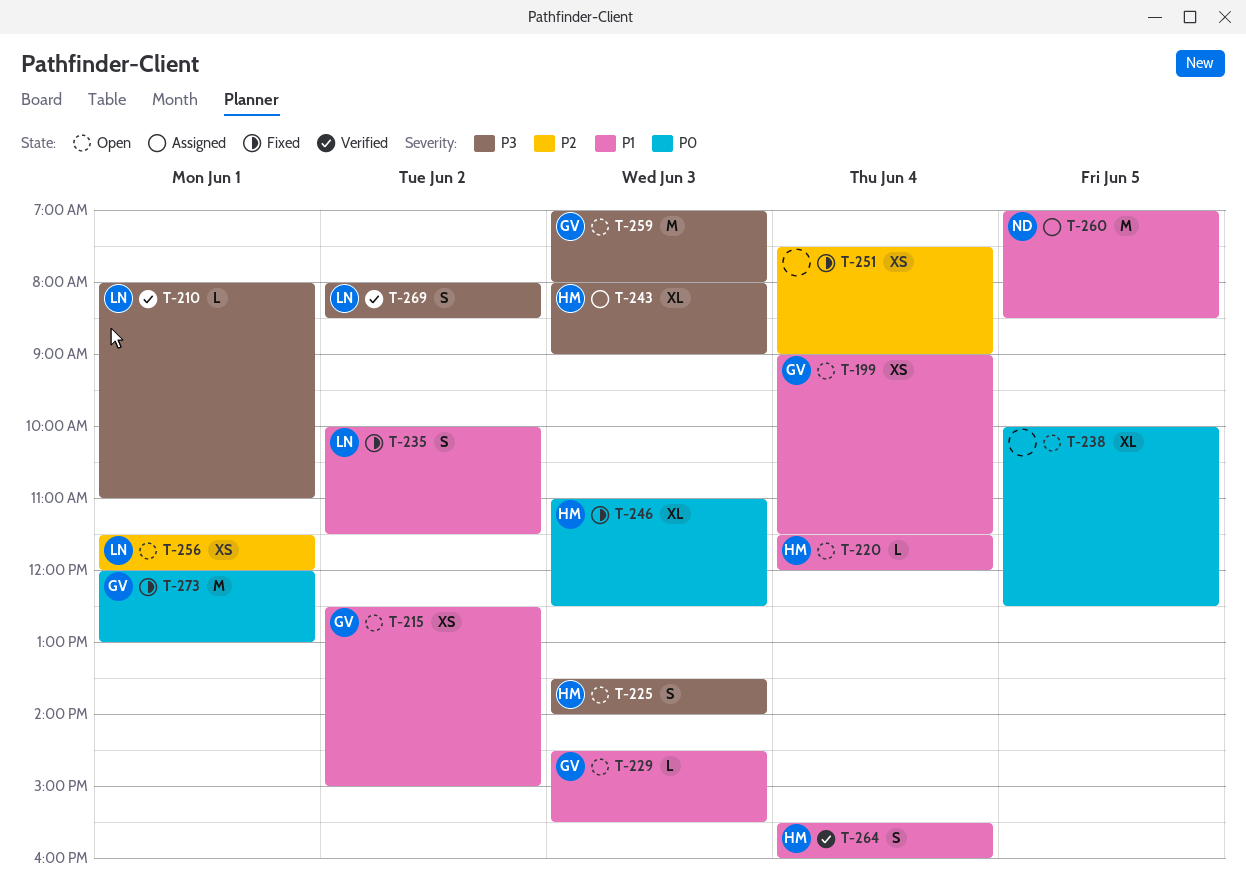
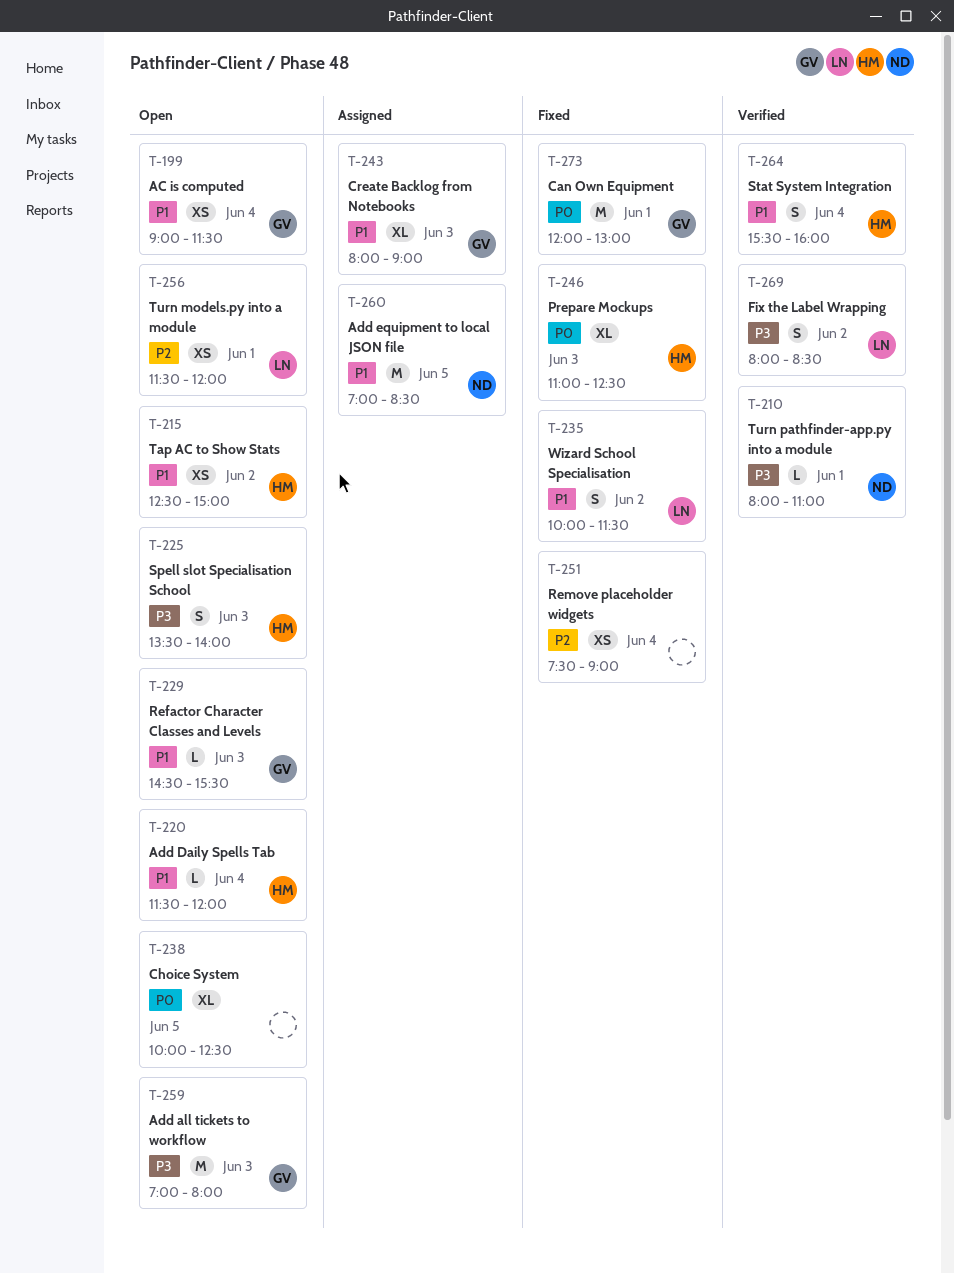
T-210, owner: LN -> ND
T-215, owner: GV -> HM
T-243, owner: HM -> GV
T-243, priority: P3 -> P1

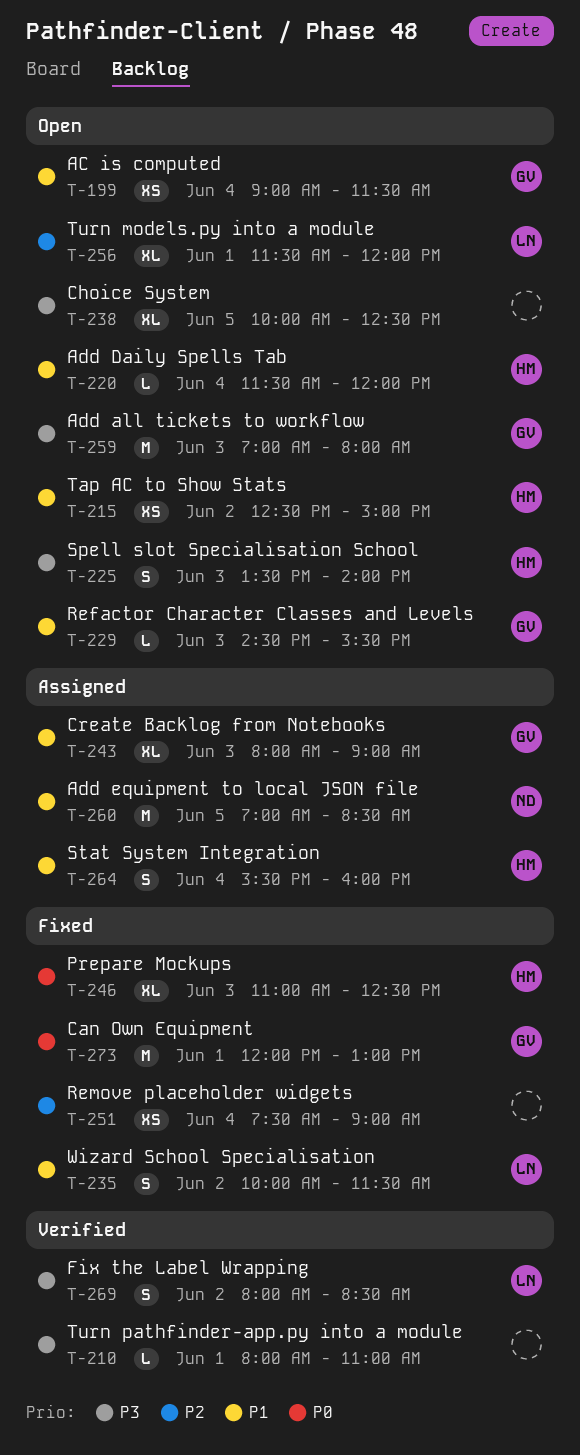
T-210, owner: ND -> none
T-238, priority: P0 -> P3
T-256, estimate: XS -> XL
T-264, status: Verified -> Assigned

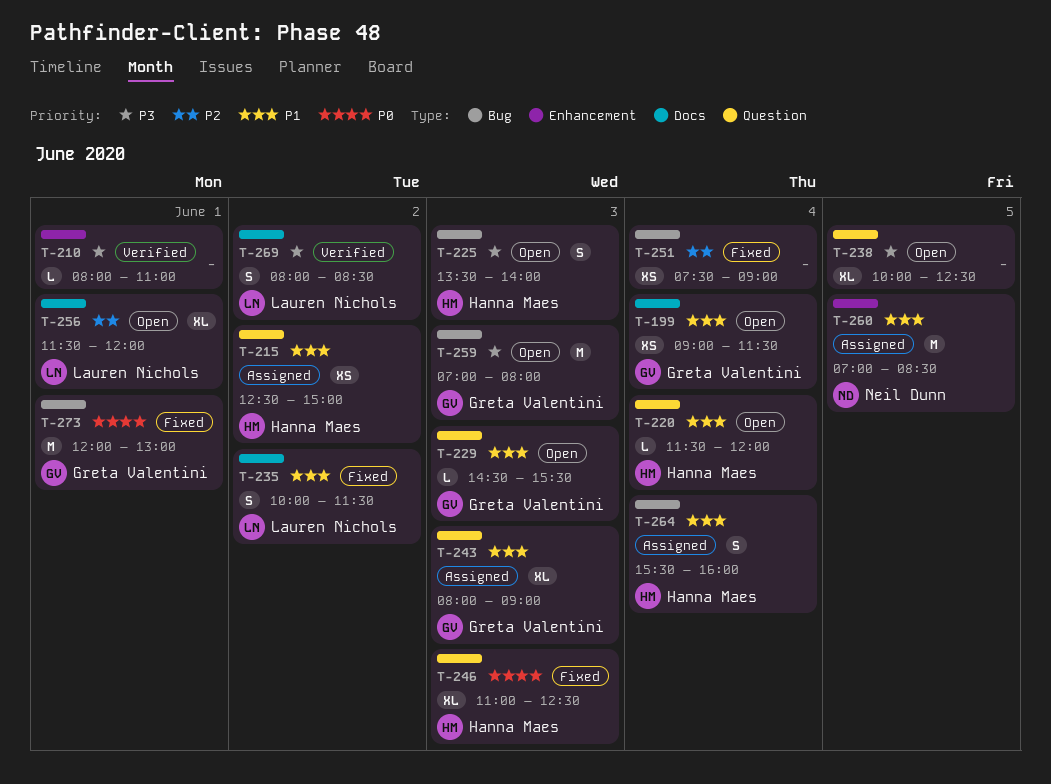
T-215, status: Open -> Assigned

